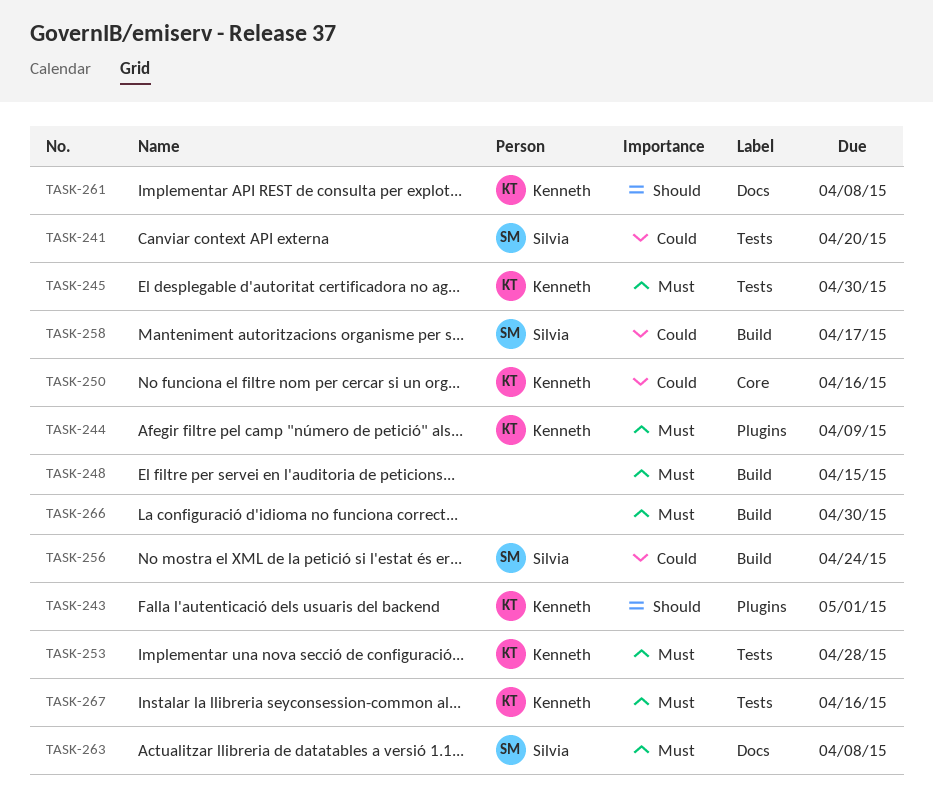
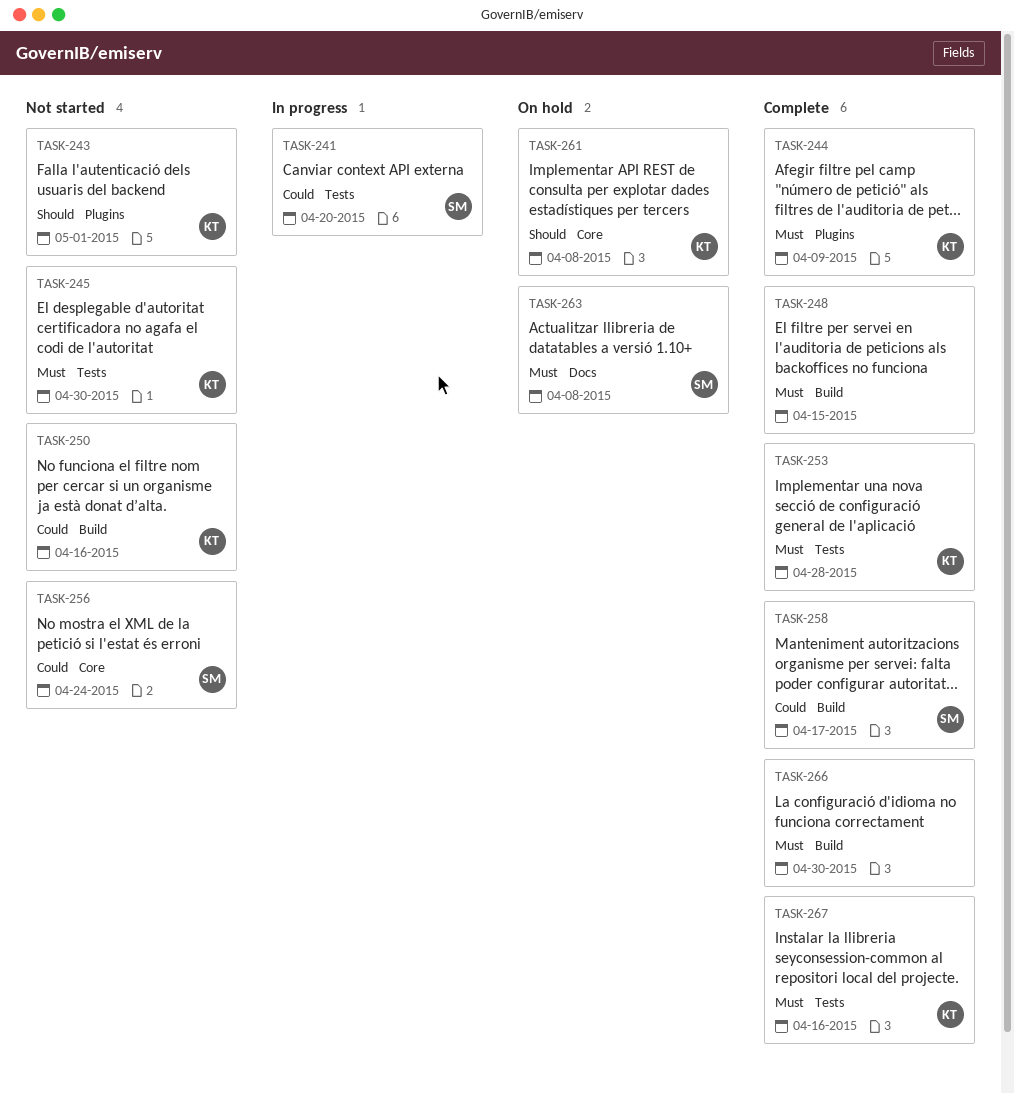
TASK-250, label: Core -> Build
TASK-256, label: Build -> Core
TASK-261, label: Docs -> Core

